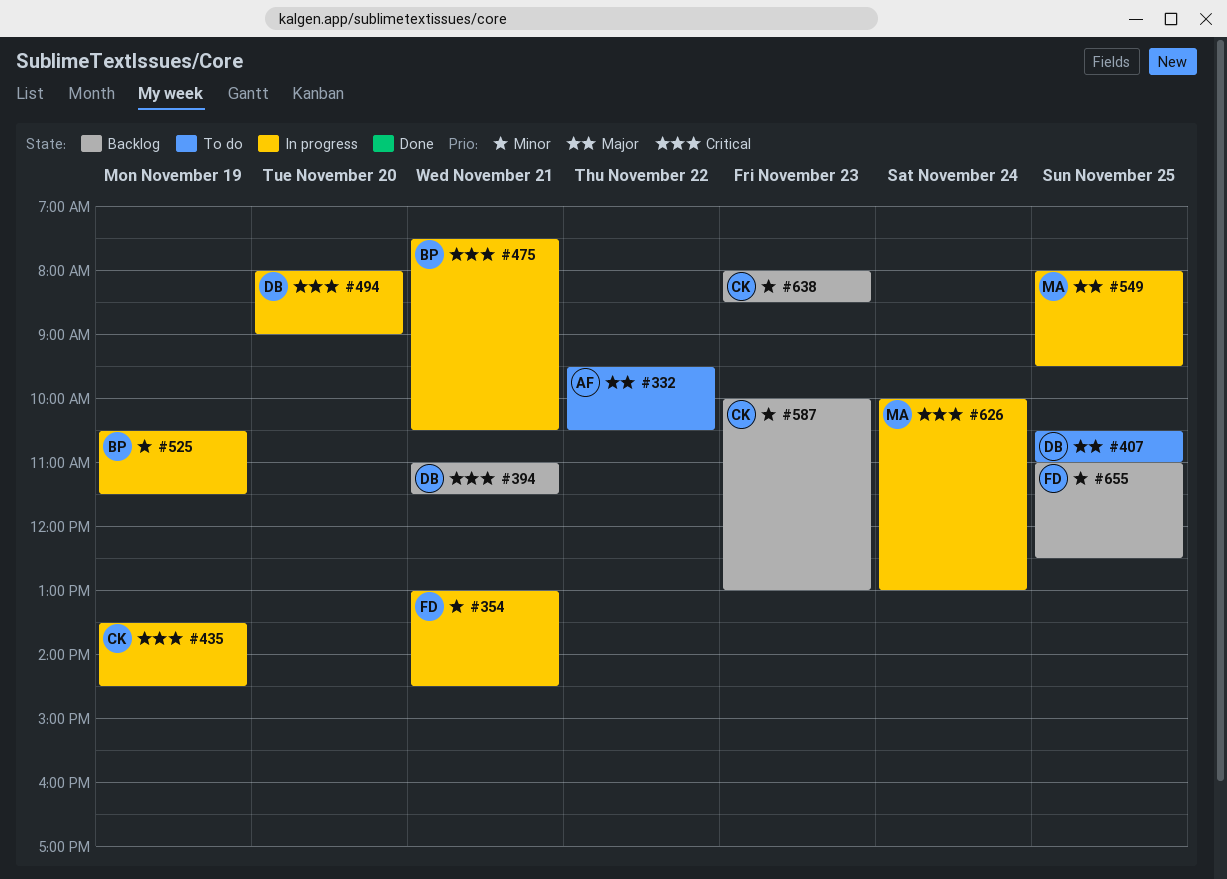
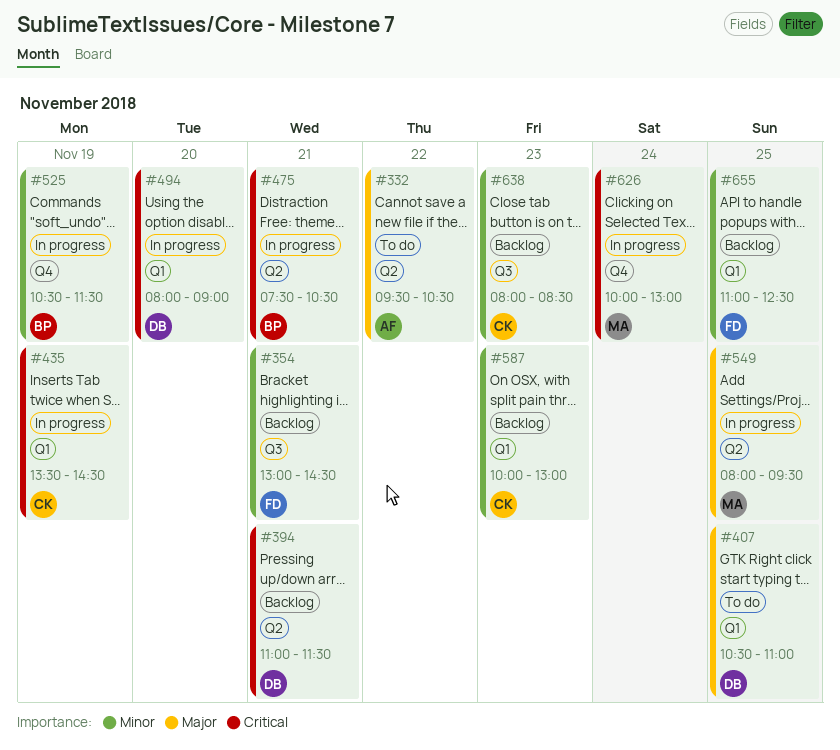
#354, status: In progress -> Backlog

